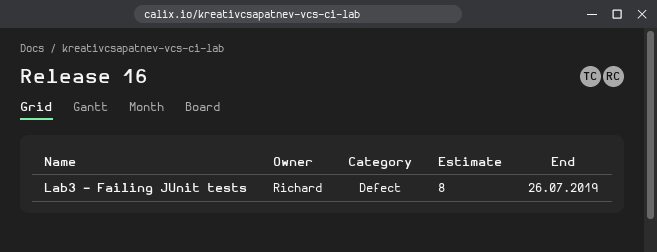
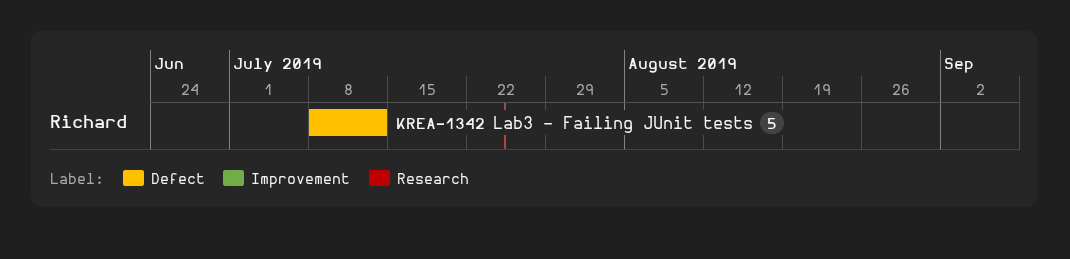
Lab3 - Failing JUnit tests, estimate: 8 -> 5
Lab3 - Failing JUnit tests, due: Jul 26 -> Jul 12

